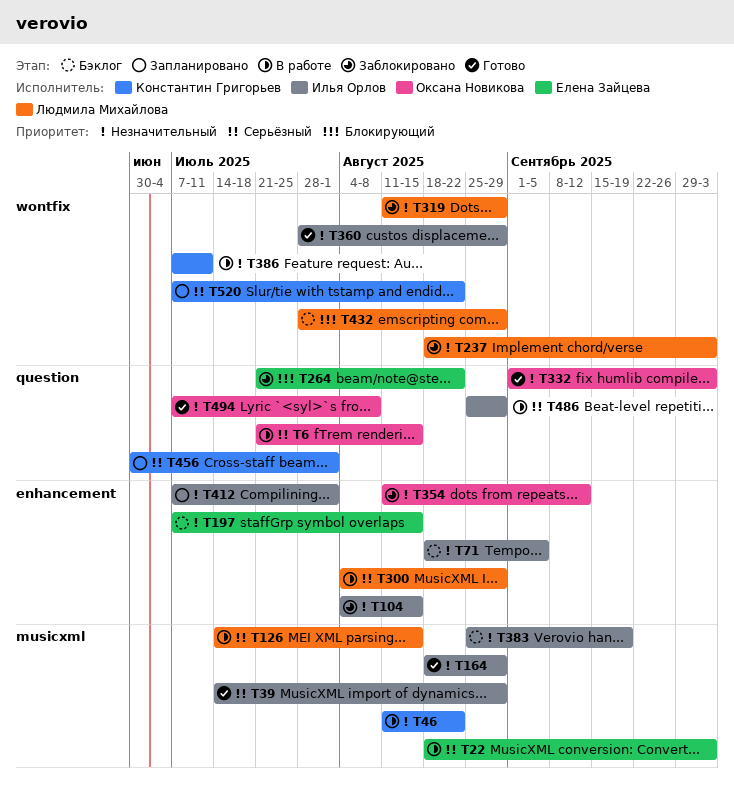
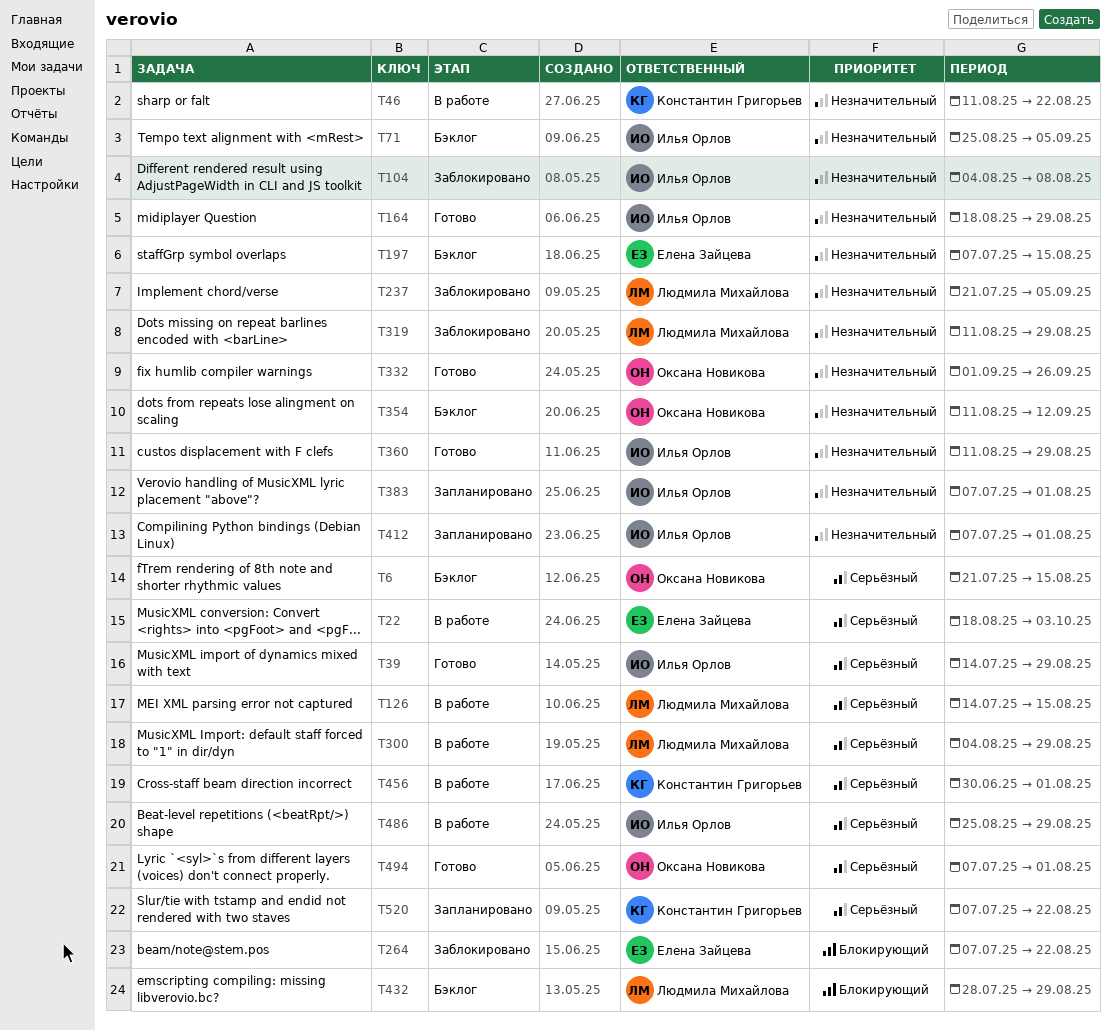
T6, status: В работе -> Бэклог
T71, start: Aug 18 -> Aug 25
T104, due: Aug 15 -> Aug 8
T237, start: Aug 18 -> Jul 21
T237, due: Oct 3 -> Sep 5
T264, start: Jul 21 -> Jul 7
T332, due: Oct 3 -> Sep 26
T354, status: Заблокировано -> Бэклог
T360, start: Jul 28 -> Aug 11
T383, status: Бэклог -> Запланировано
T383, start: Aug 25 -> Jul 7
T383, due: Sep 19 -> Aug 1
T386: present -> none
T456, status: Запланировано -> В работе
T494, priority: Незначительный -> Серьёзный
T494, due: Aug 8 -> Aug 1

